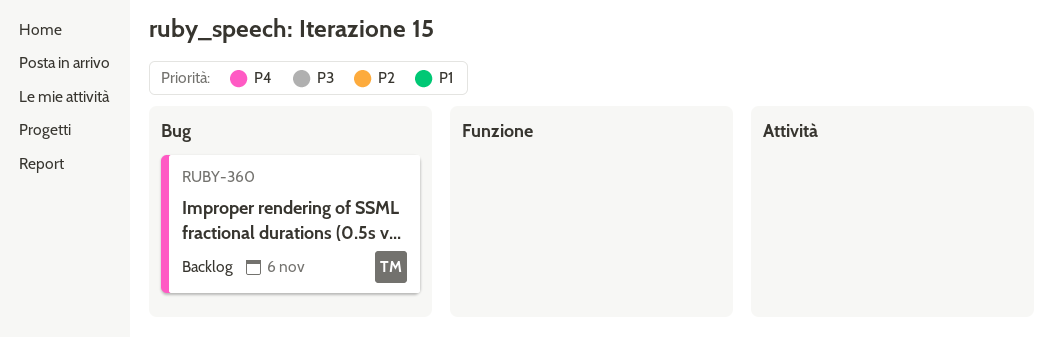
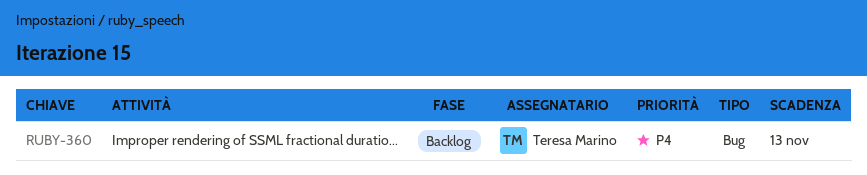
RUBY-360, due: Nov 6 -> Nov 13

